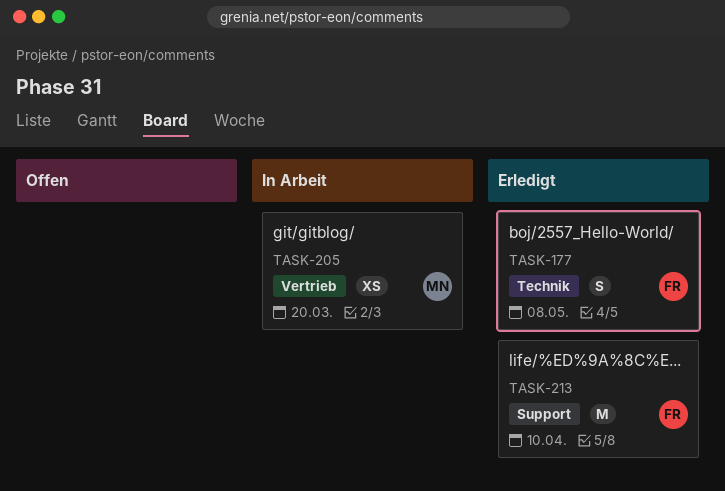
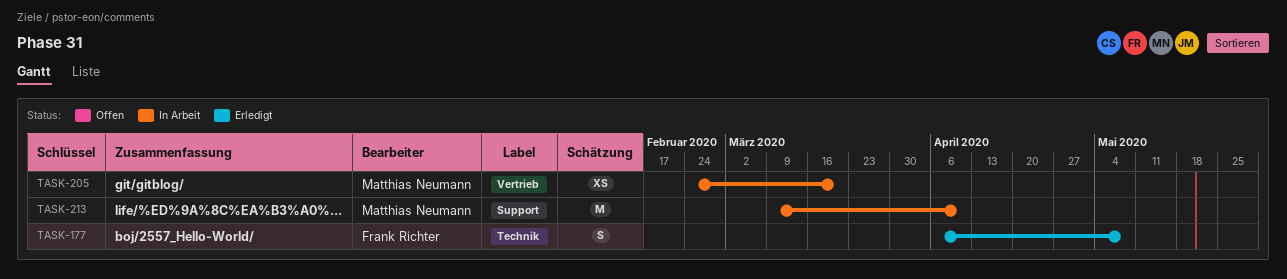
TASK-213, status: Erledigt -> In Arbeit
TASK-213, owner: Frank Richter -> Matthias Neumann

